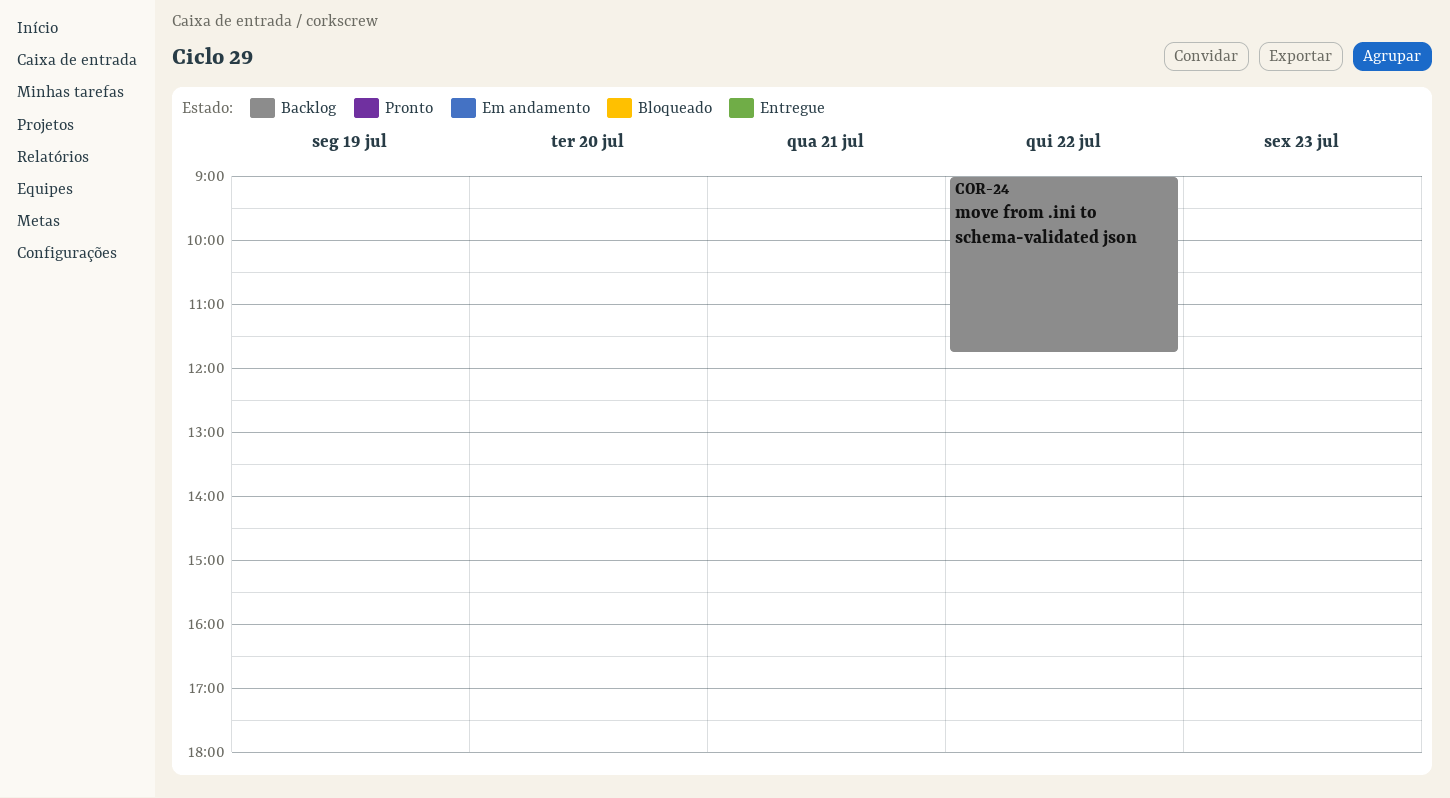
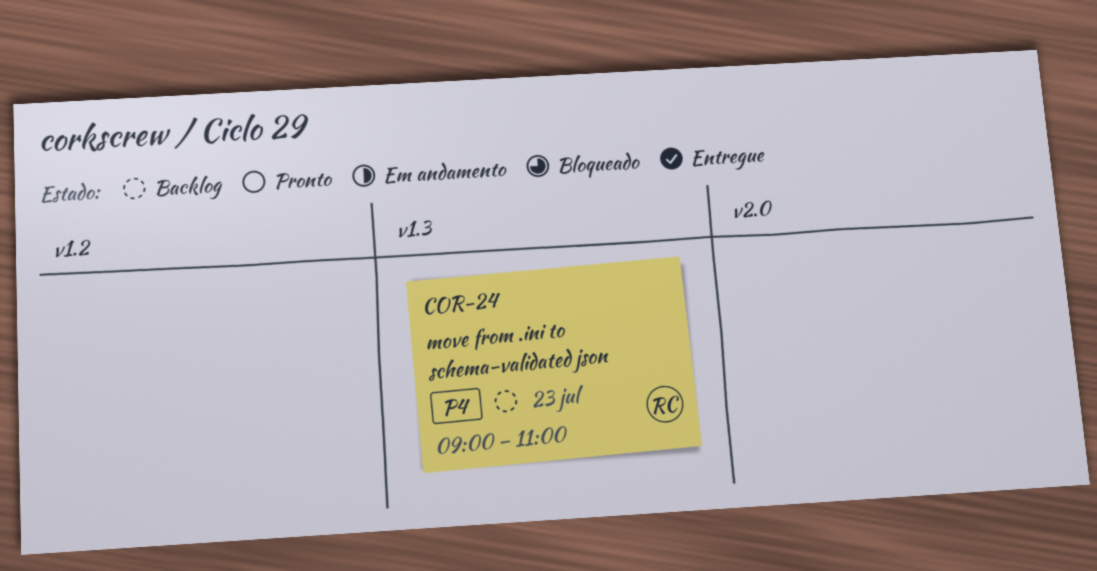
COR-24, day: Jul 22 -> Jul 23
COR-24, ends: 11:45 -> 11:00

